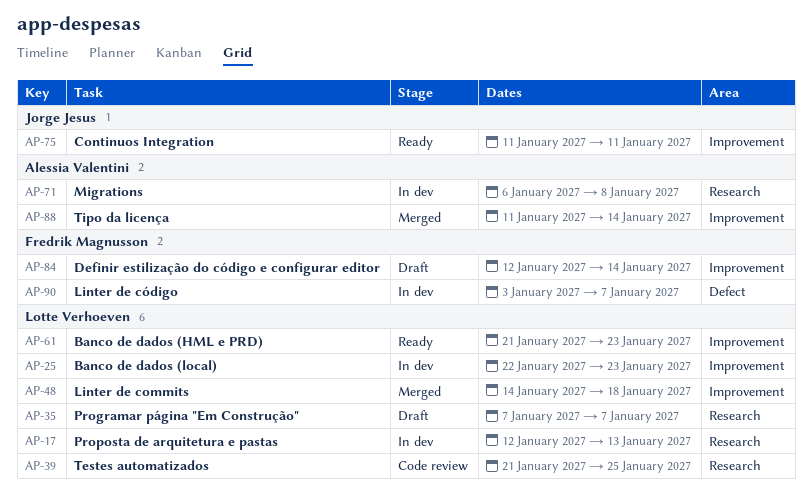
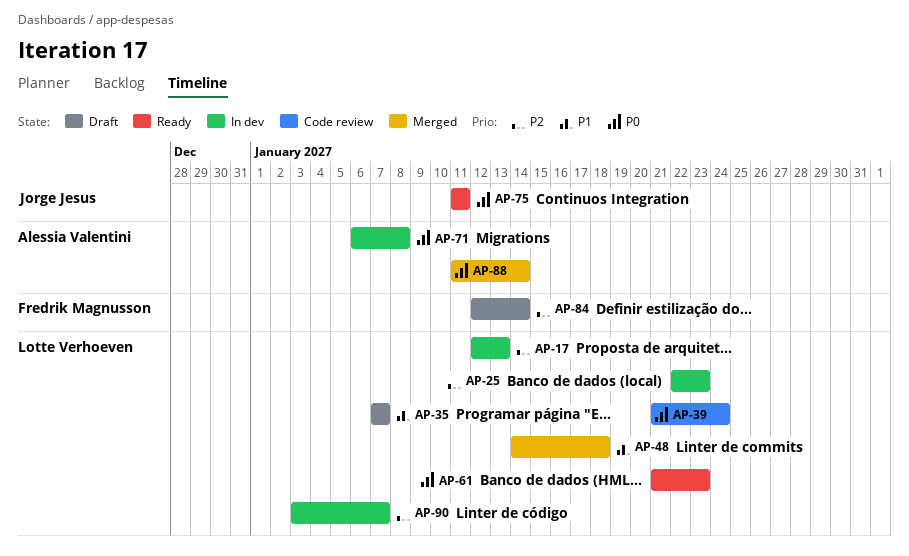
AP-39, due: Jan 25 -> Jan 24
AP-90, owner: Fredrik Magnusson -> Lotte Verhoeven

